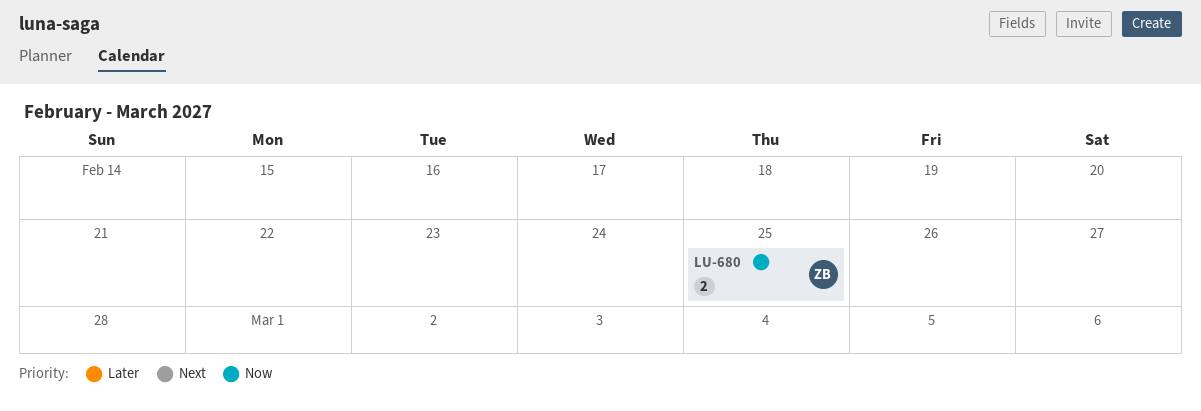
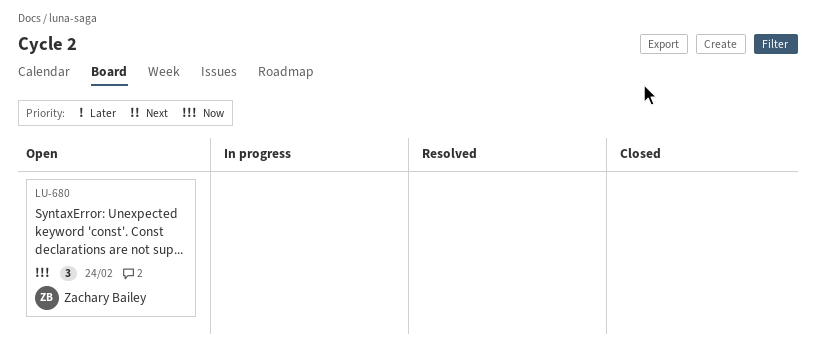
LU-680, estimate: 2 -> 3
LU-680, due: Feb 25 -> Feb 24

